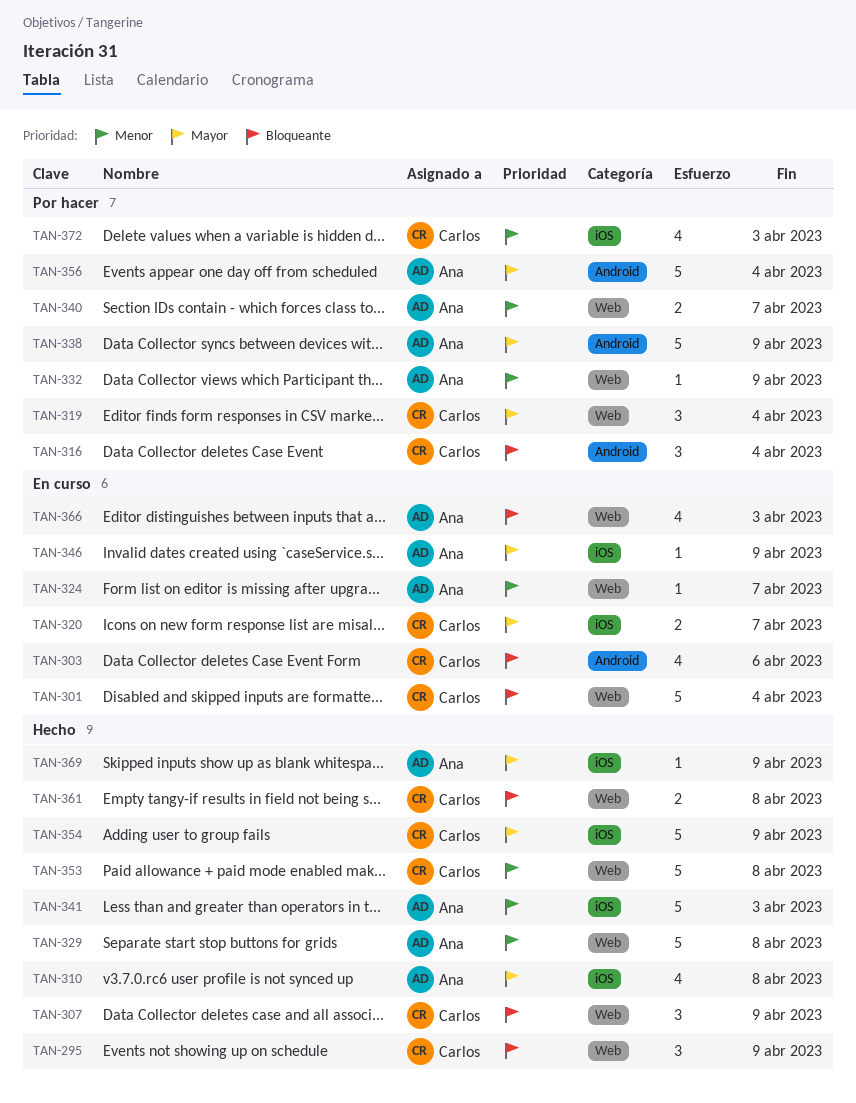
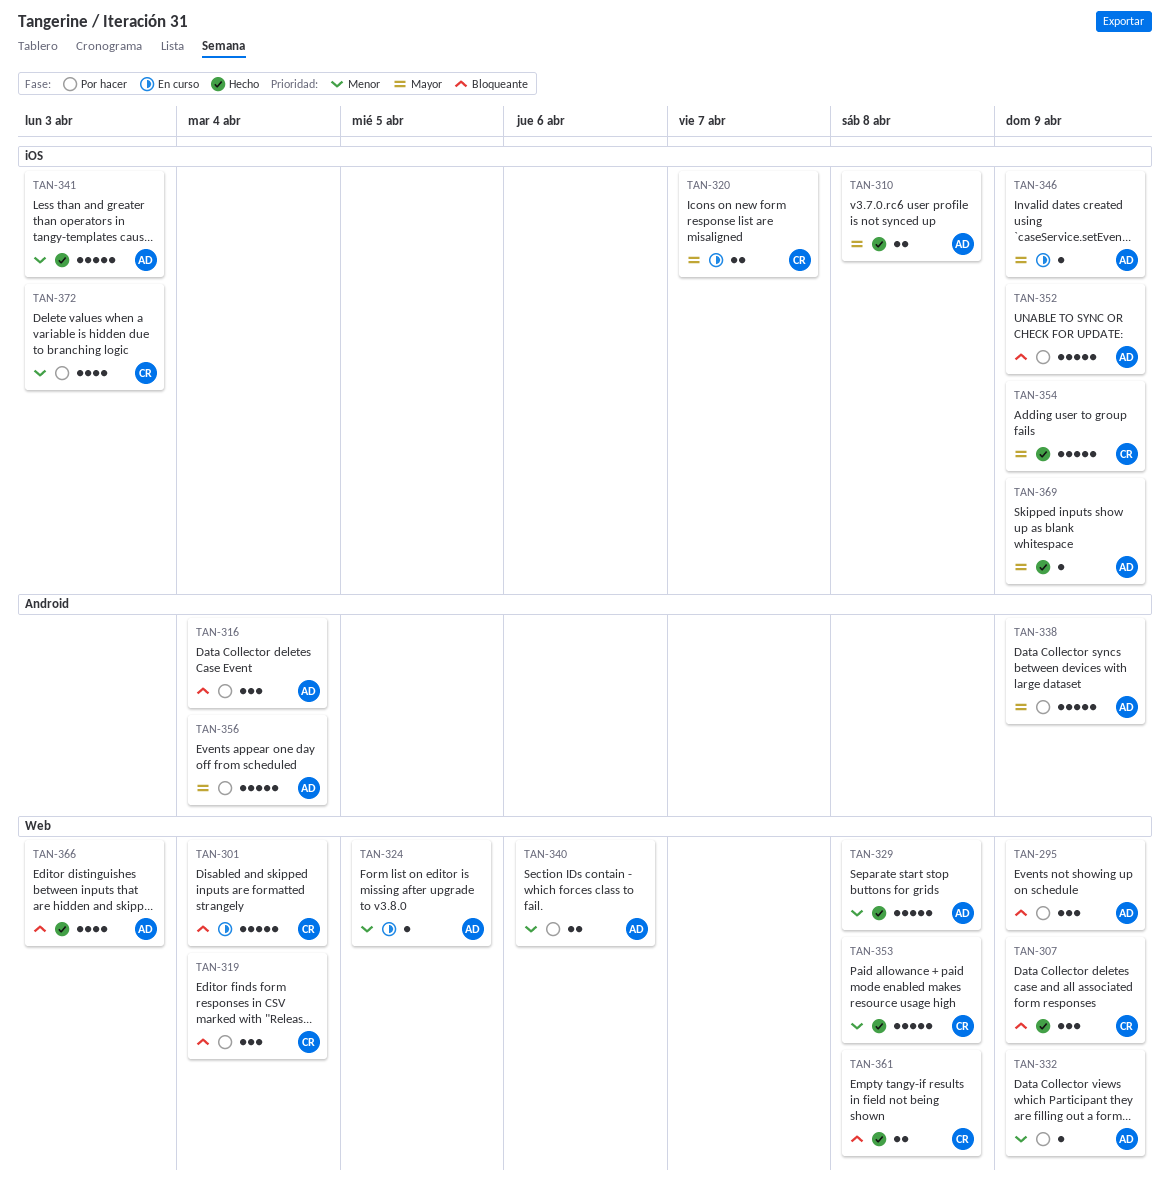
TAN-295, status: Hecho -> Por hacer
TAN-295, owner: Carlos -> Ana
TAN-303: present -> none
TAN-310, estimate: 4 -> 2
TAN-316, owner: Carlos -> Ana
TAN-319, priority: Mayor -> Bloqueante
TAN-324, due: Apr 7 -> Apr 5
TAN-340, due: Apr 7 -> Apr 6
TAN-352: none -> present
TAN-366, status: En curso -> Hecho

